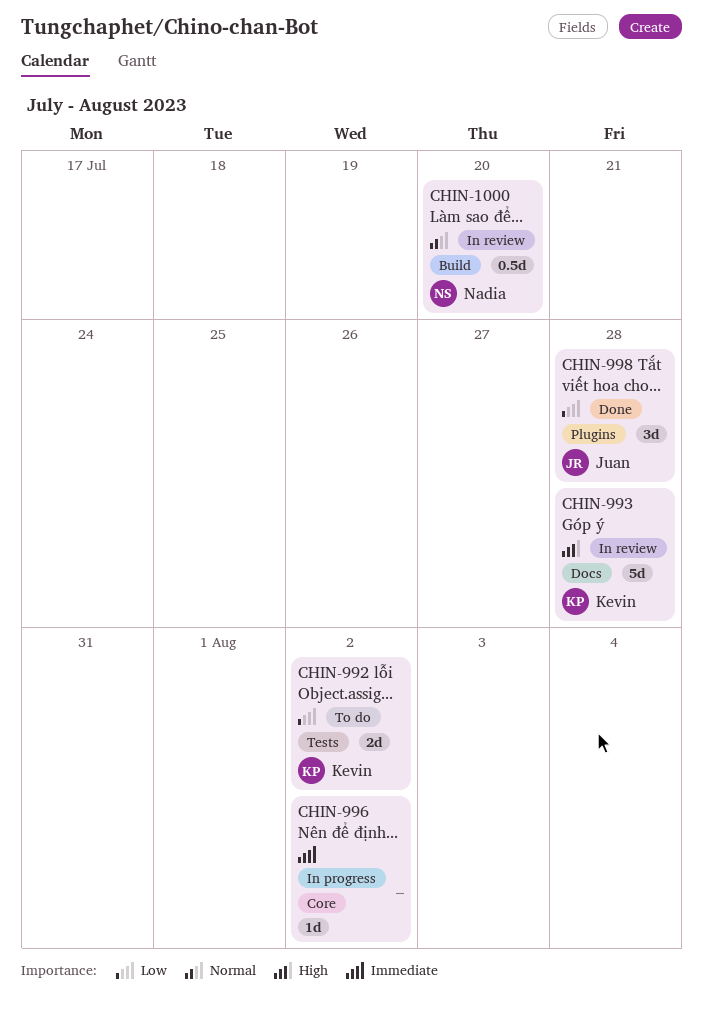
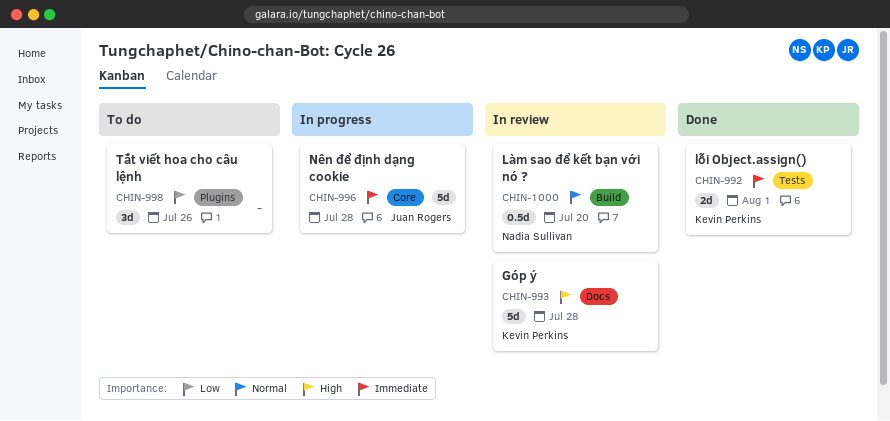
CHIN-992, status: To do -> Done
CHIN-992, priority: Low -> Immediate
CHIN-992, due: Aug 2 -> Aug 1
CHIN-996, owner: none -> Juan Rogers
CHIN-996, estimate: 1d -> 5d
CHIN-996, due: Aug 2 -> Jul 28
CHIN-998, status: Done -> To do
CHIN-998, owner: Juan Rogers -> none
CHIN-998, due: Jul 28 -> Jul 26

